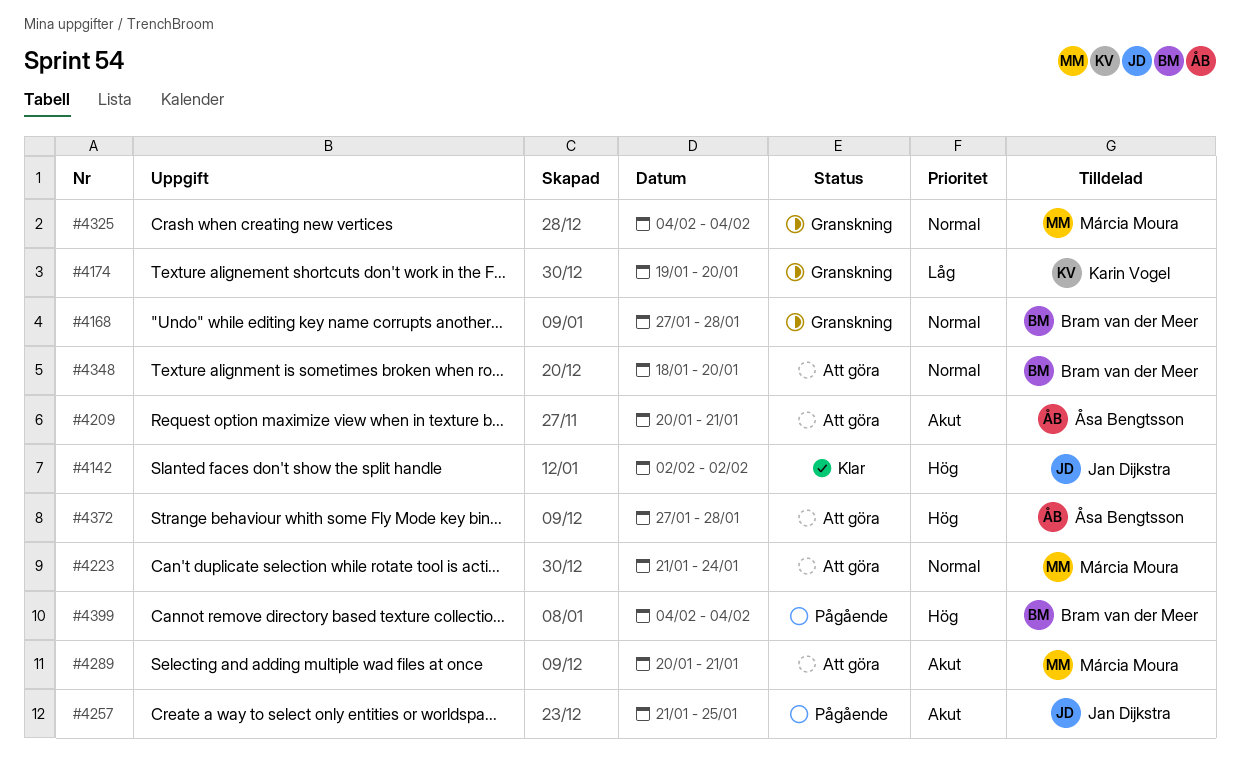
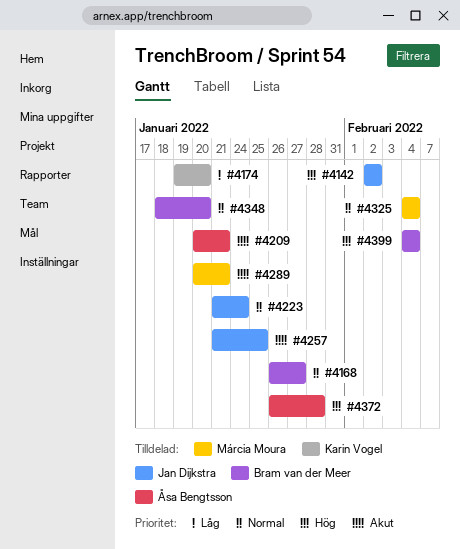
#4168, start: Jan 27 -> Jan 26
#4168, due: Jan 28 -> Jan 27
#4223, owner: Márcia Moura -> Jan Dijkstra
#4372, start: Jan 27 -> Jan 26

